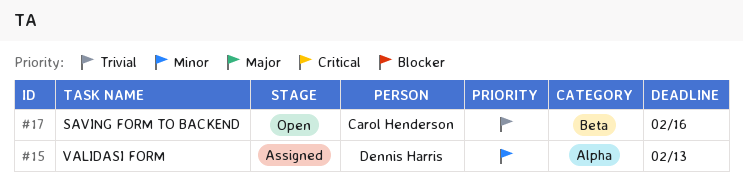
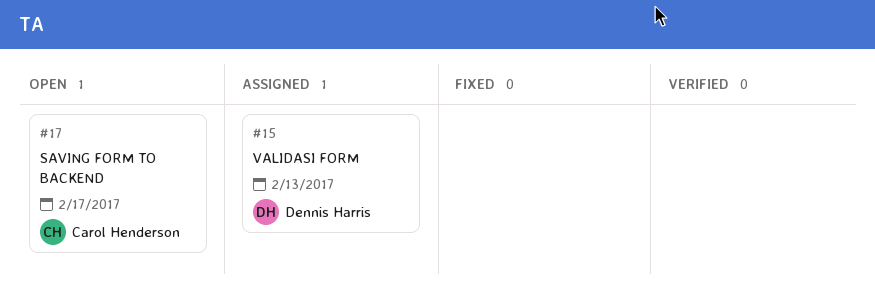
#17, due: Feb 16 -> Feb 17

